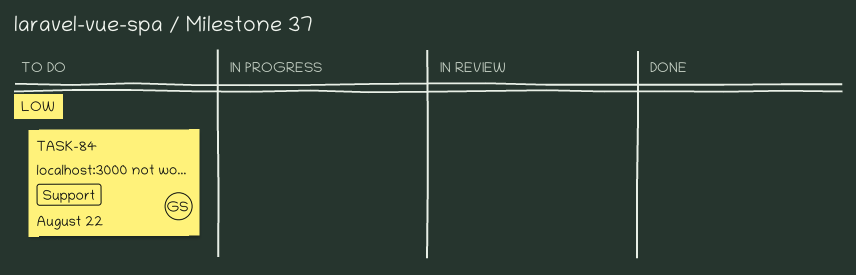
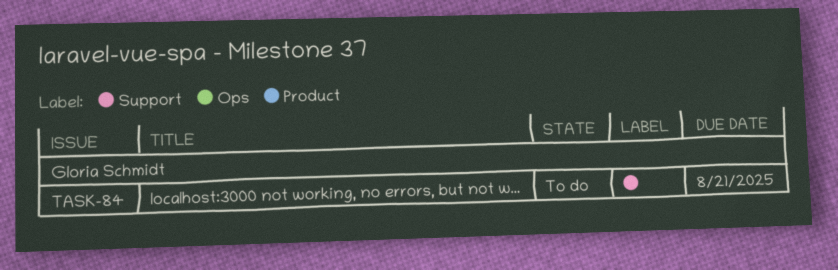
TASK-84, due: Aug 22 -> Aug 21

